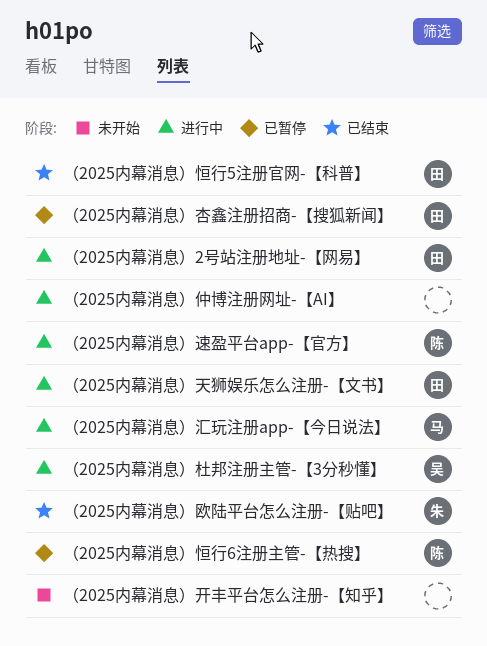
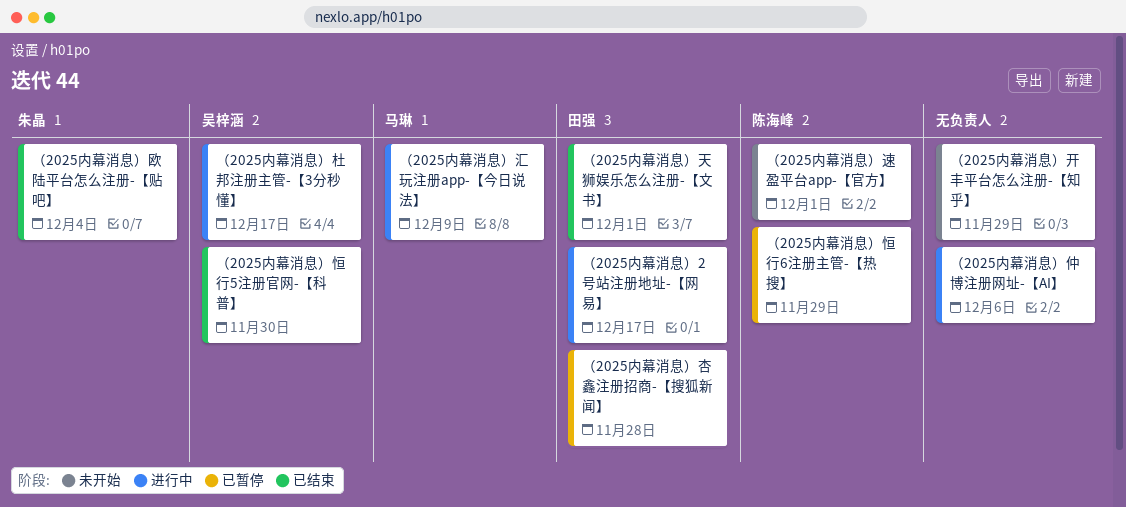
（2025内幕消息）天狮娱乐怎么注册-【文书】, status: 进行中 -> 已结束
（2025内幕消息）恒行5注册官网-【科普】, owner: 田强 -> 吴梓涵
（2025内幕消息）速盈平台app-【官方】, status: 进行中 -> 未开始

